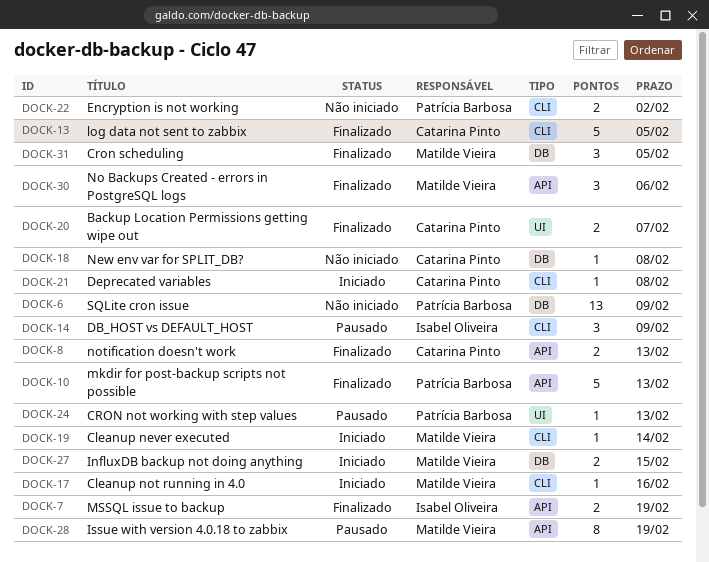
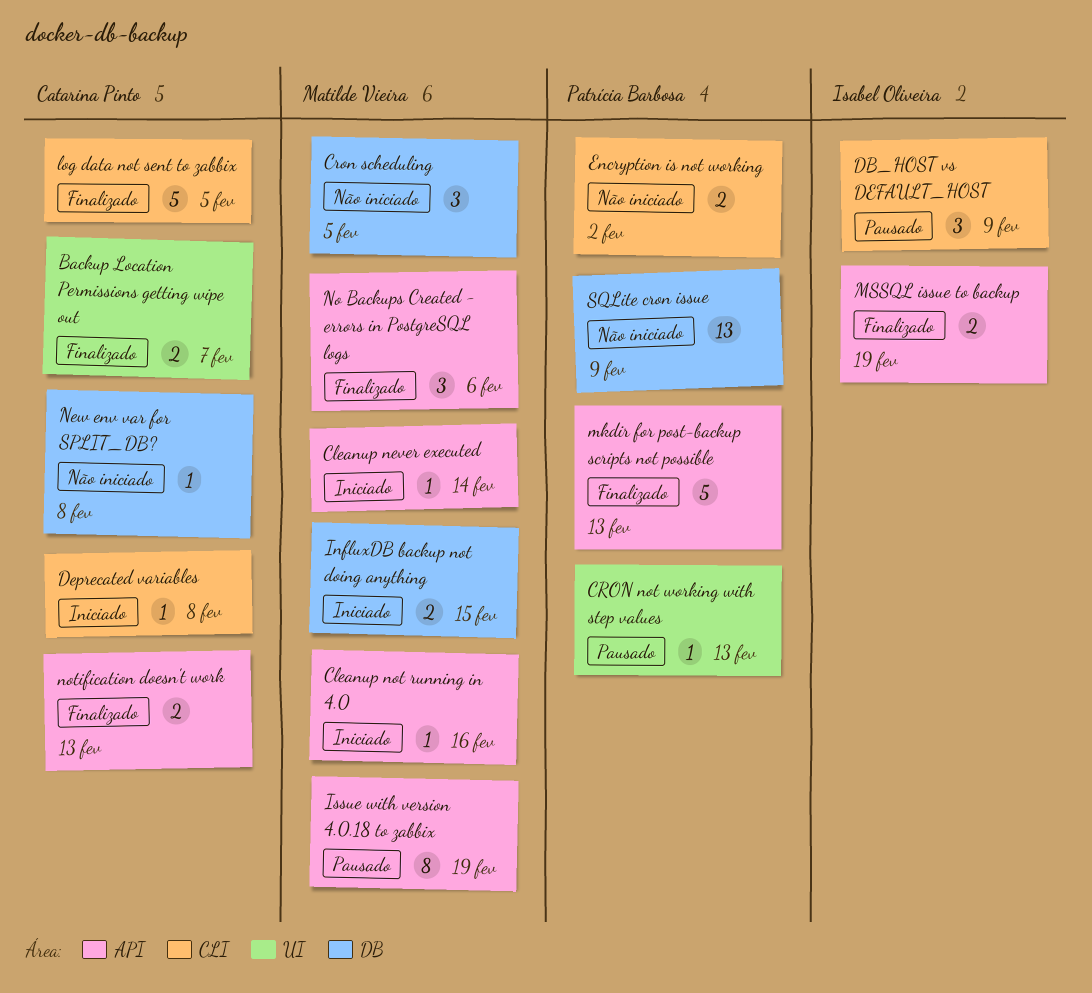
Cleanup never executed, label: CLI -> API
Cleanup not running in 4.0, label: CLI -> API
Cron scheduling, status: Finalizado -> Não iniciado

